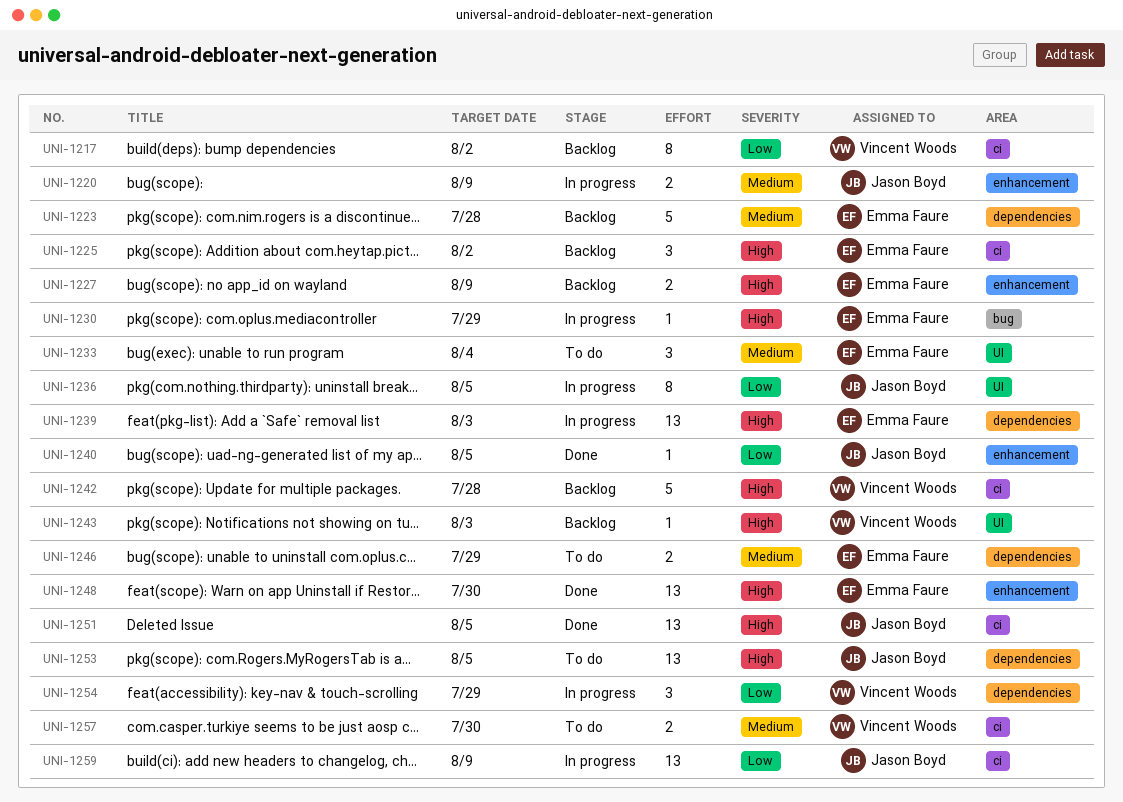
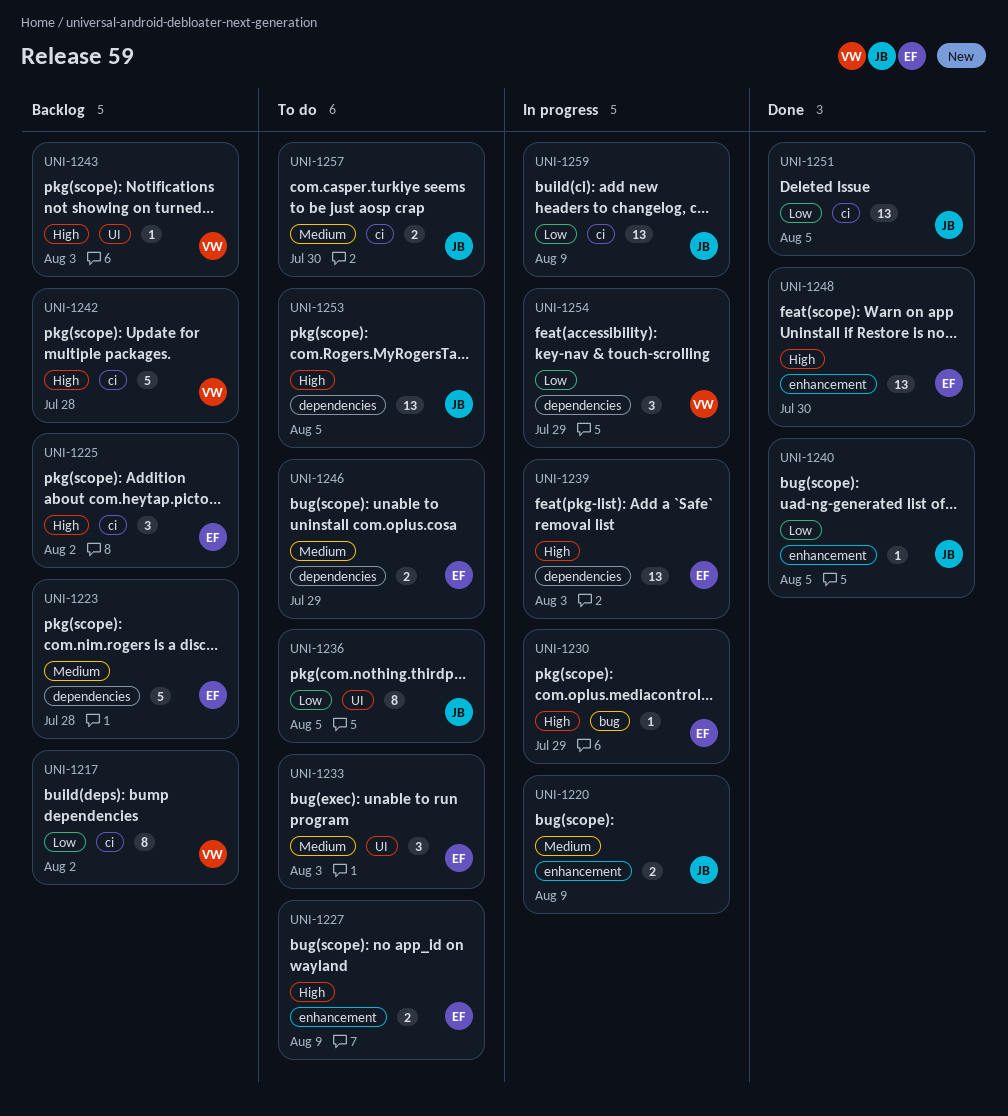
UNI-1227, status: Backlog -> To do
UNI-1233, due: Aug 4 -> Aug 3
UNI-1236, status: In progress -> To do
UNI-1251, priority: High -> Low
UNI-1257, owner: Vincent Woods -> Jason Boyd

